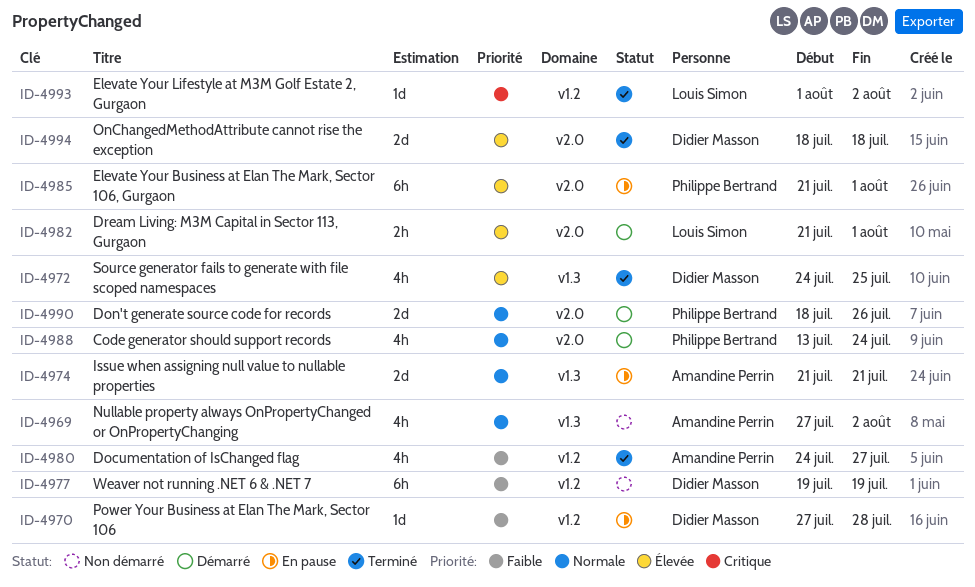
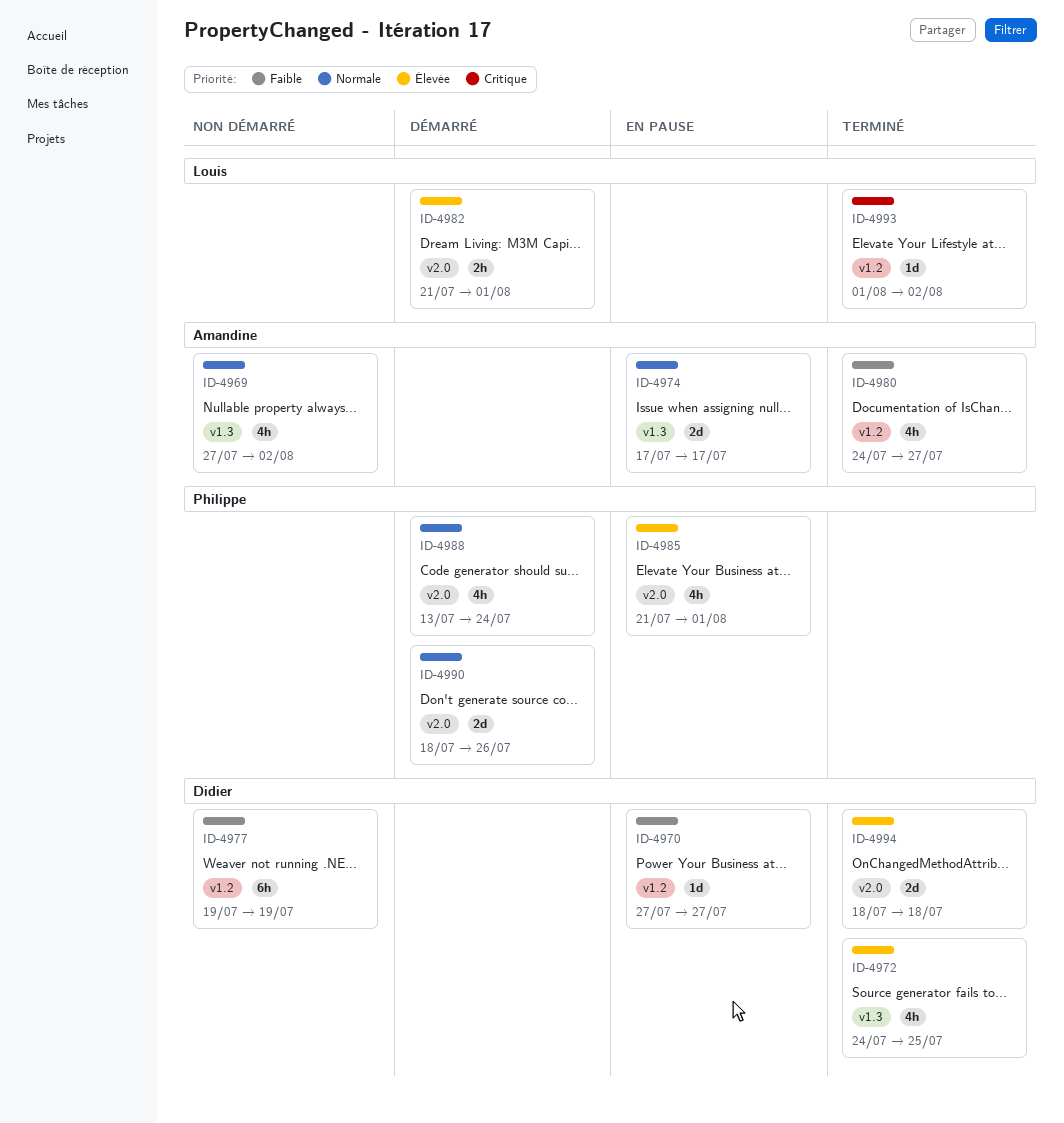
ID-4970, due: Jul 28 -> Jul 27
ID-4974, start: Jul 21 -> Jul 17
ID-4974, due: Jul 21 -> Jul 17
ID-4985, estimate: 6h -> 4h

